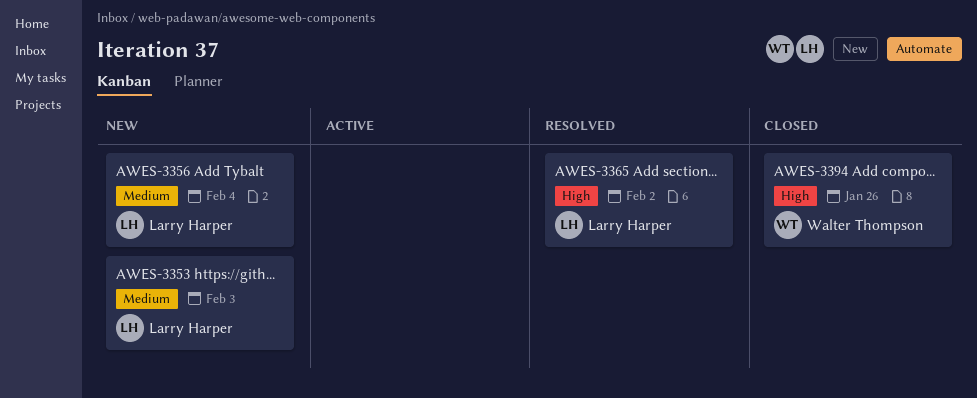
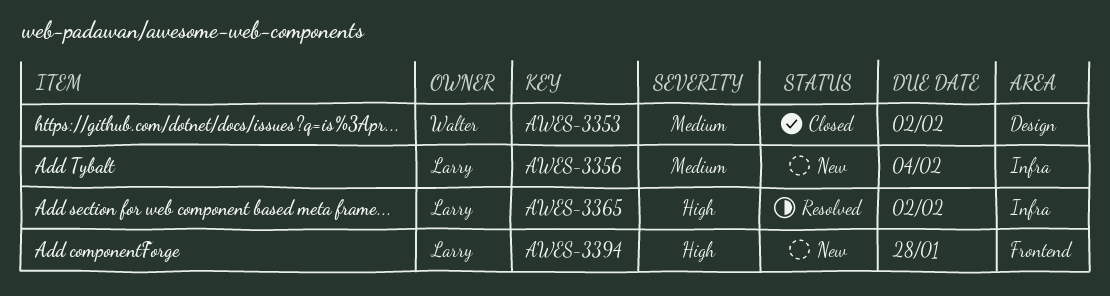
AWES-3353, status: New -> Closed
AWES-3353, owner: Larry Harper -> Walter Thompson
AWES-3353, due: Feb 3 -> Feb 2
AWES-3394, status: Closed -> New
AWES-3394, owner: Walter Thompson -> Larry Harper
AWES-3394, due: Jan 26 -> Jan 28

